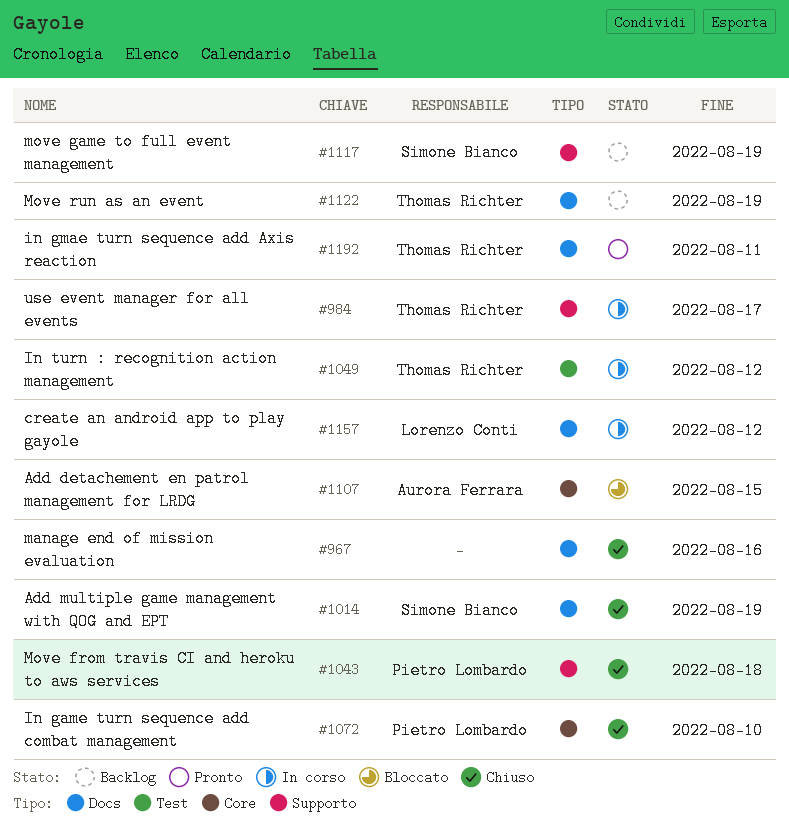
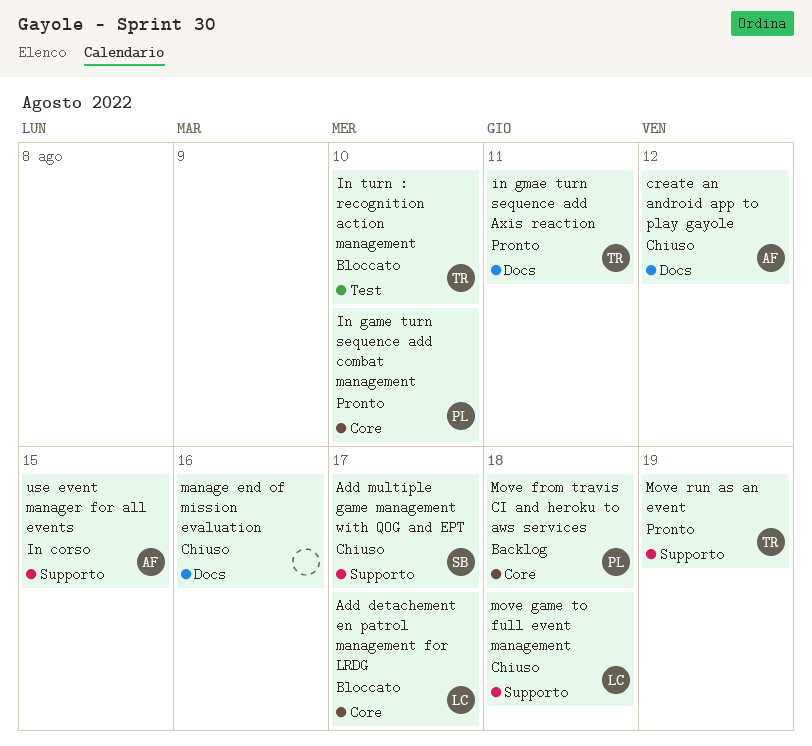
Add detachement en patrol management for LRDG, owner: Aurora Ferrara -> Lorenzo Conti
Add detachement en patrol management for LRDG, due: Aug 15 -> Aug 17
Add multiple game management with QOG and EPT, label: Docs -> Supporto
Add multiple game management with QOG and EPT, due: Aug 19 -> Aug 17
create an android app to play gayole, status: In corso -> Chiuso
create an android app to play gayole, owner: Lorenzo Conti -> Aurora Ferrara
In game turn sequence add combat management, status: Chiuso -> Pronto
In turn : recognition action management, status: In corso -> Bloccato
In turn : recognition action management, due: Aug 12 -> Aug 10
Move from travis CI and heroku to aws services, status: Chiuso -> Backlog
Move from travis CI and heroku to aws services, label: Supporto -> Core
move game to full event management, status: Backlog -> Chiuso
move game to full event management, owner: Simone Bianco -> Lorenzo Conti
move game to full event management, due: Aug 19 -> Aug 18
Move run as an event, status: Backlog -> Pronto
Move run as an event, label: Docs -> Supporto
use event manager for all events, owner: Thomas Richter -> Aurora Ferrara
use event manager for all events, due: Aug 17 -> Aug 15

